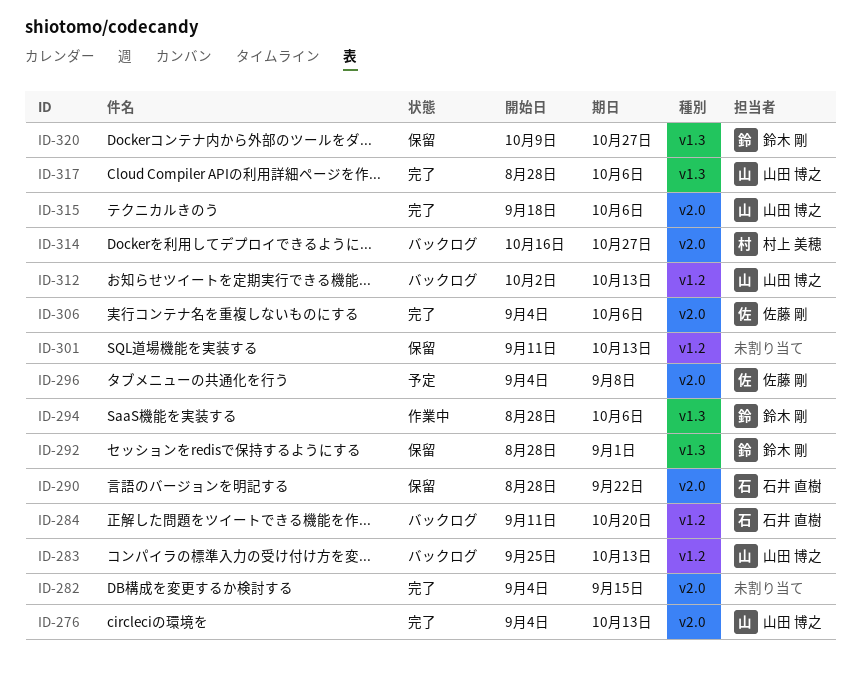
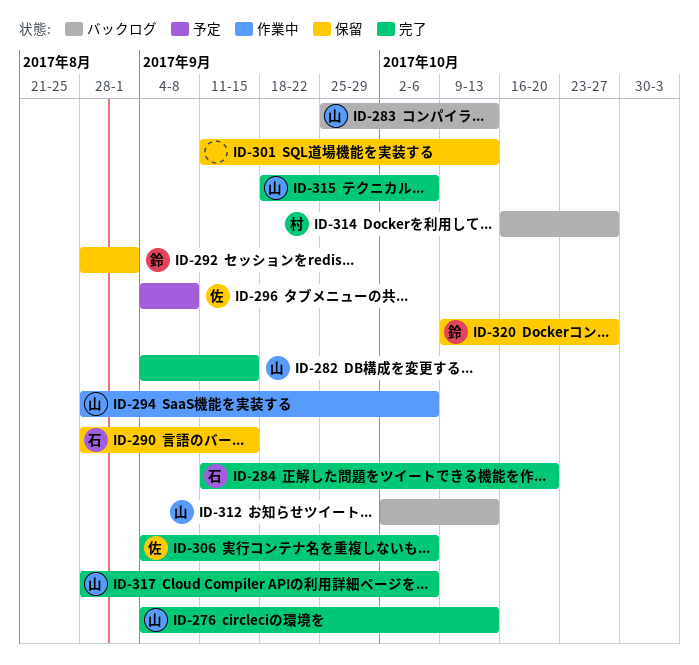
ID-282, owner: none -> 山田 博之
ID-284, status: バックログ -> 完了
ID-290, due: Sep 22 -> Sep 15
ID-294, owner: 鈴木 剛 -> 山田 博之

